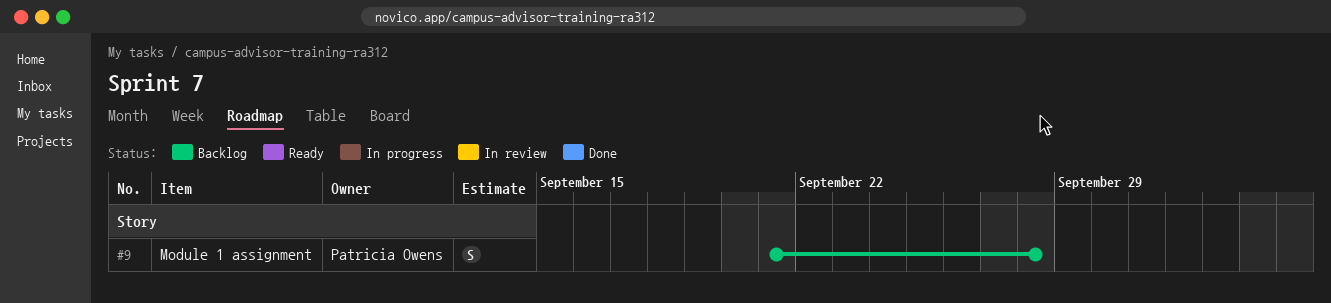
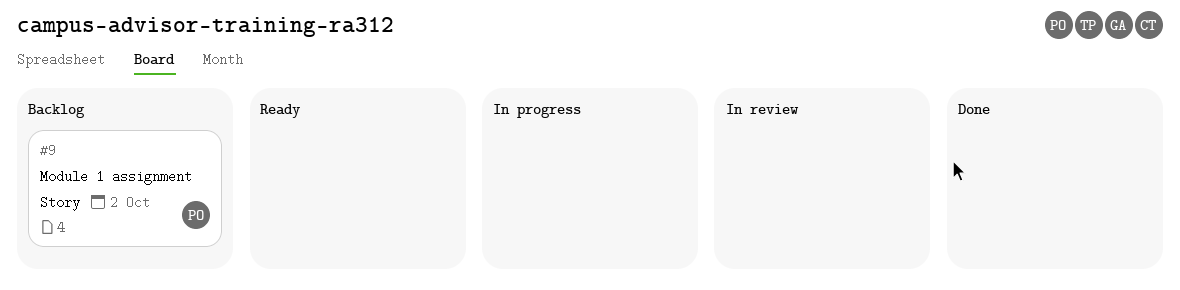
#9, due: Sep 28 -> Oct 2

